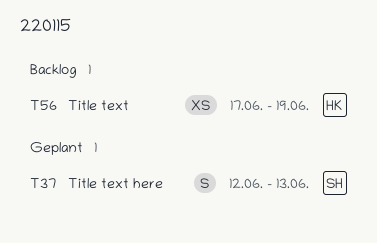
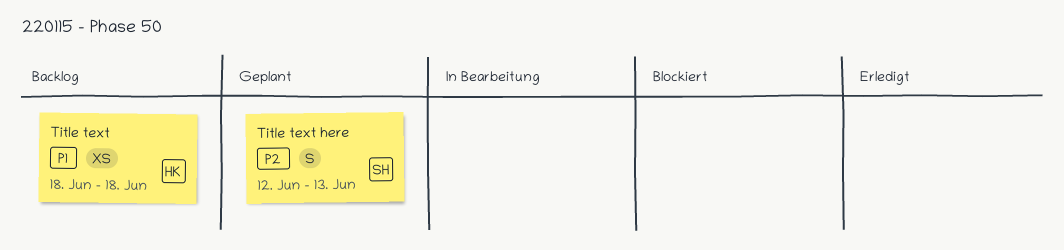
Title text, start: Jun 17 -> Jun 18
Title text, due: Jun 19 -> Jun 18

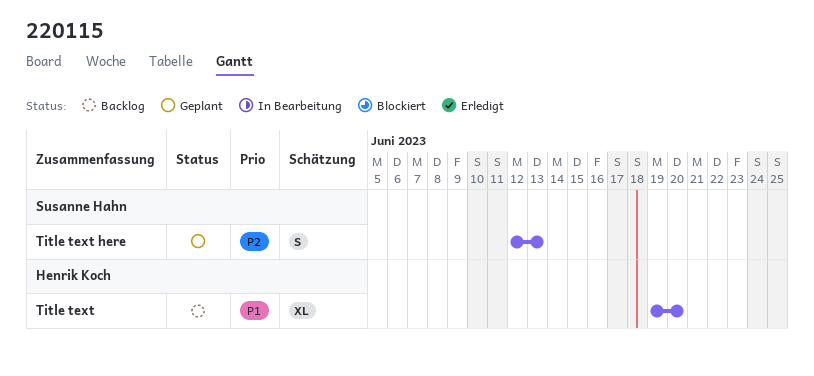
Title text, estimate: XS -> XL
Title text, start: Jun 18 -> Jun 19
Title text, due: Jun 18 -> Jun 20

